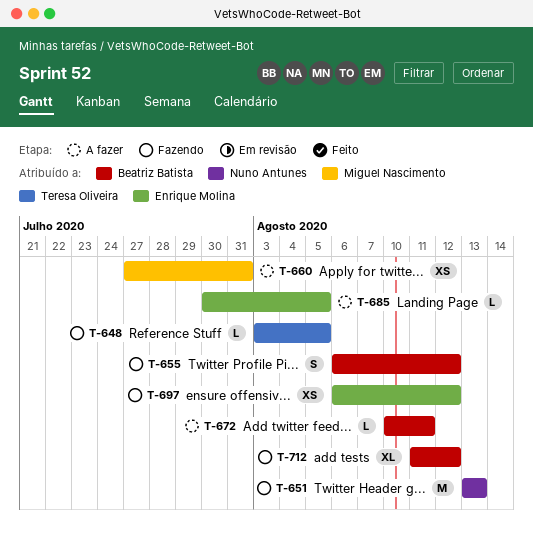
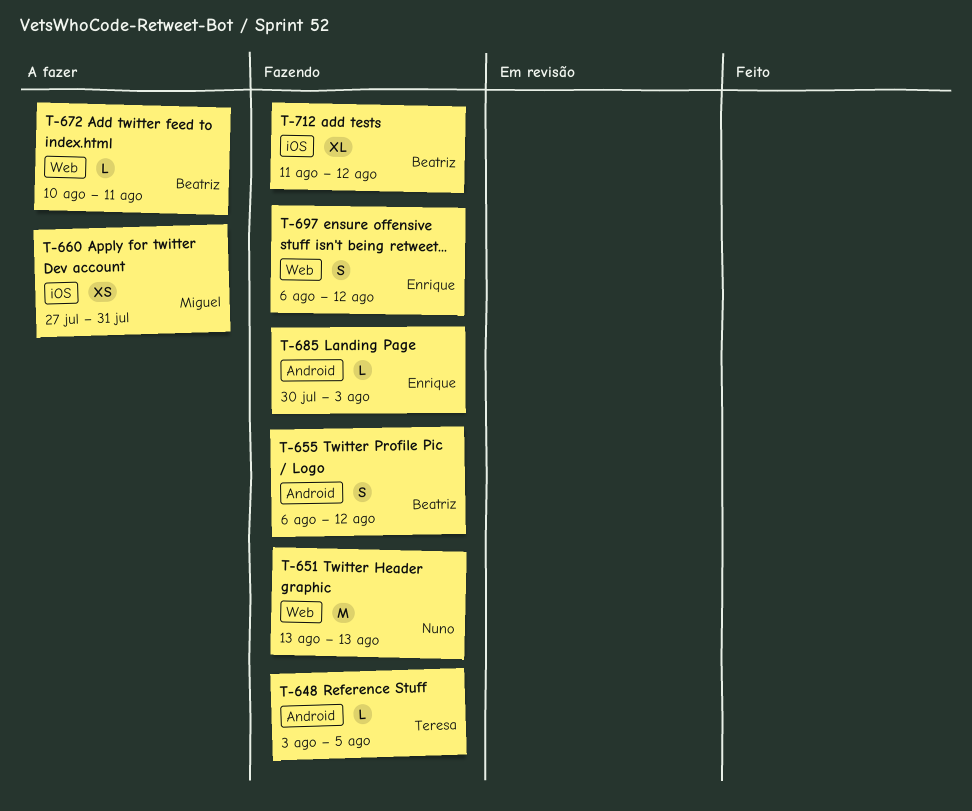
T-685, status: A fazer -> Fazendo
T-685, due: Aug 5 -> Aug 3
T-697, estimate: XS -> S

